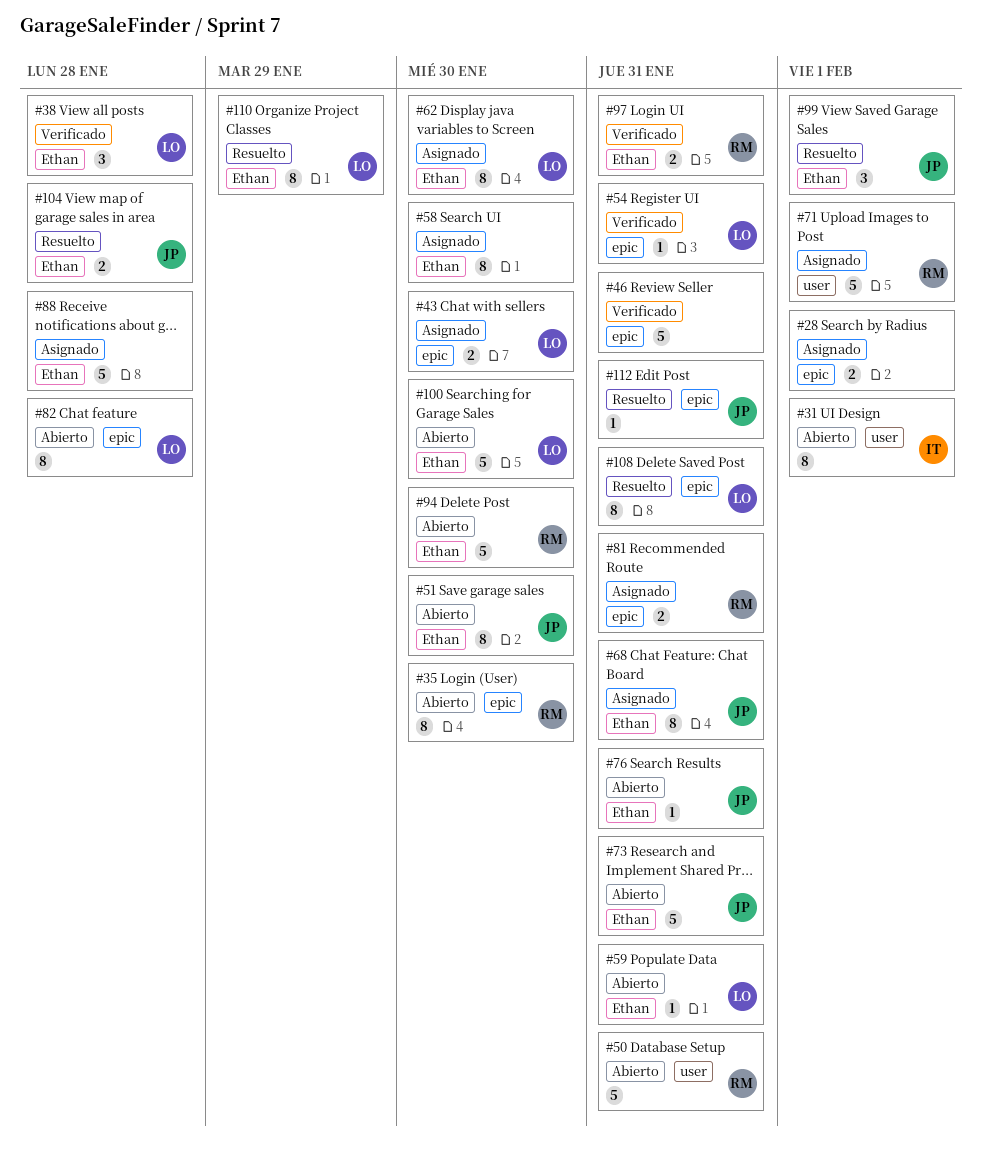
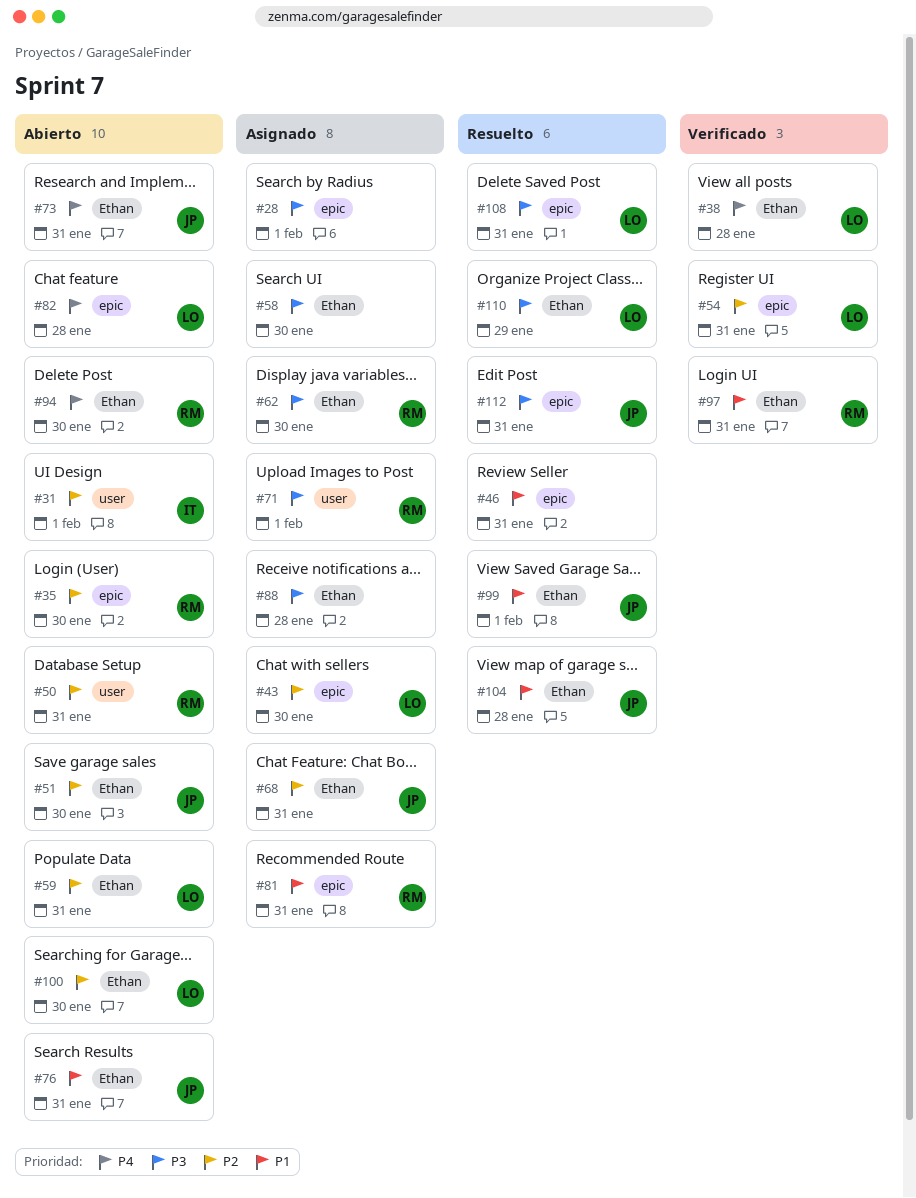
#46, status: Verificado -> Resuelto
#62, owner: LO -> RM

